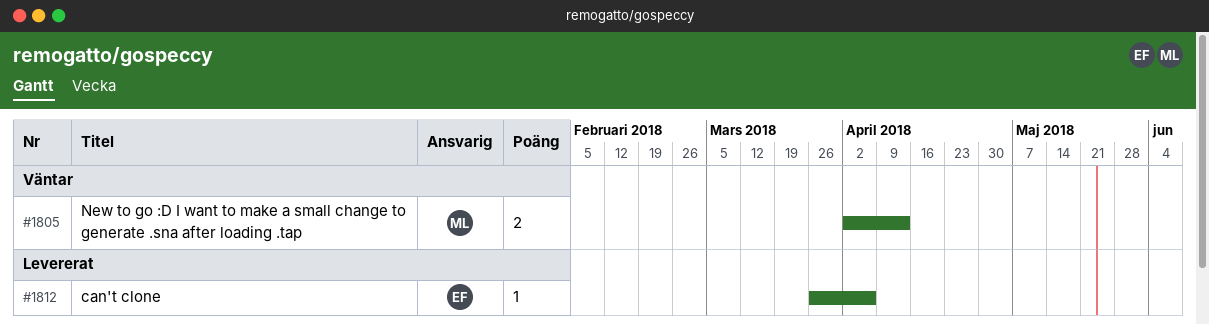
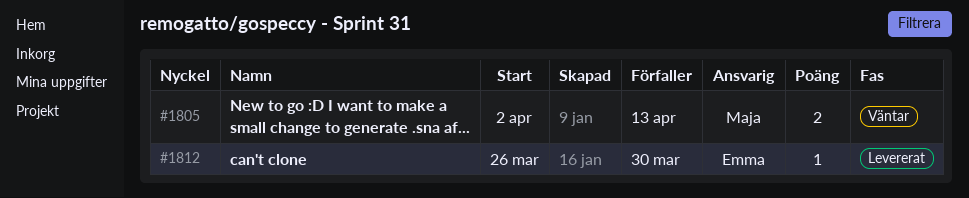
#1812, due: Apr 6 -> Mar 30

